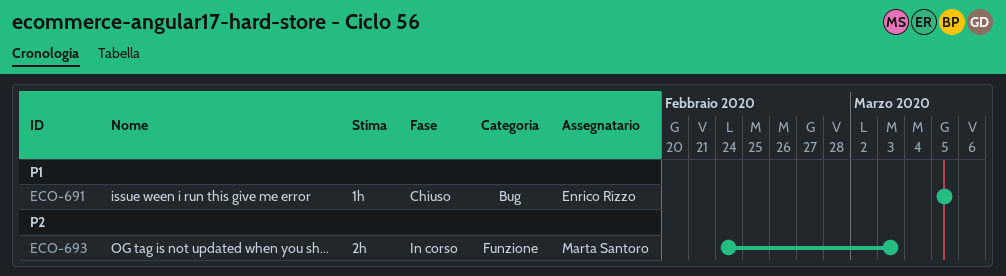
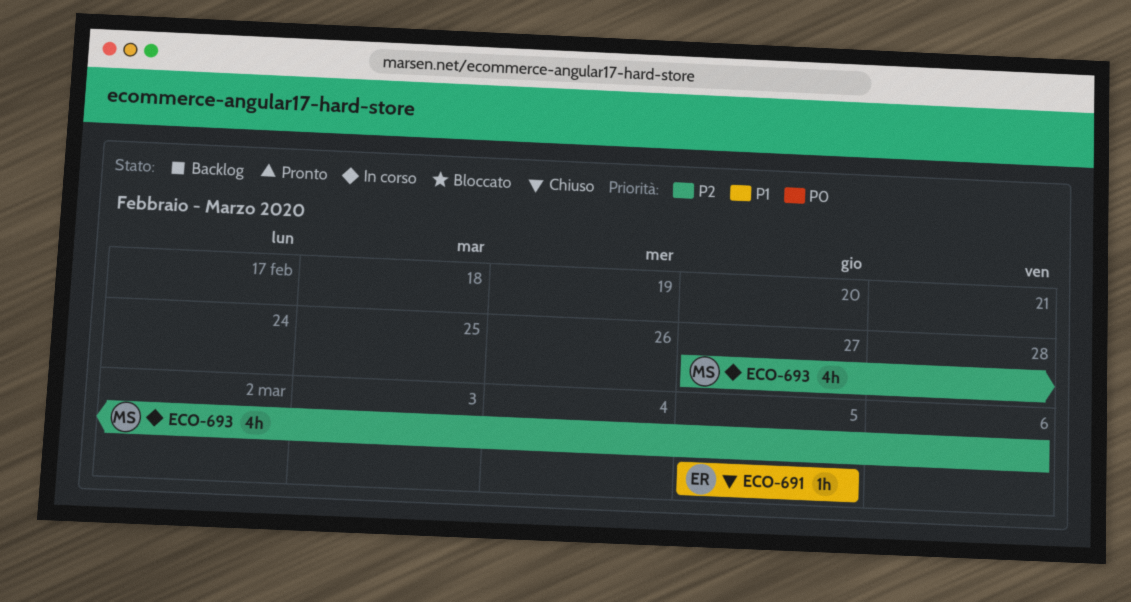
ECO-693, estimate: 2h -> 4h
ECO-693, start: Feb 24 -> Feb 27
ECO-693, due: Mar 3 -> Mar 6

